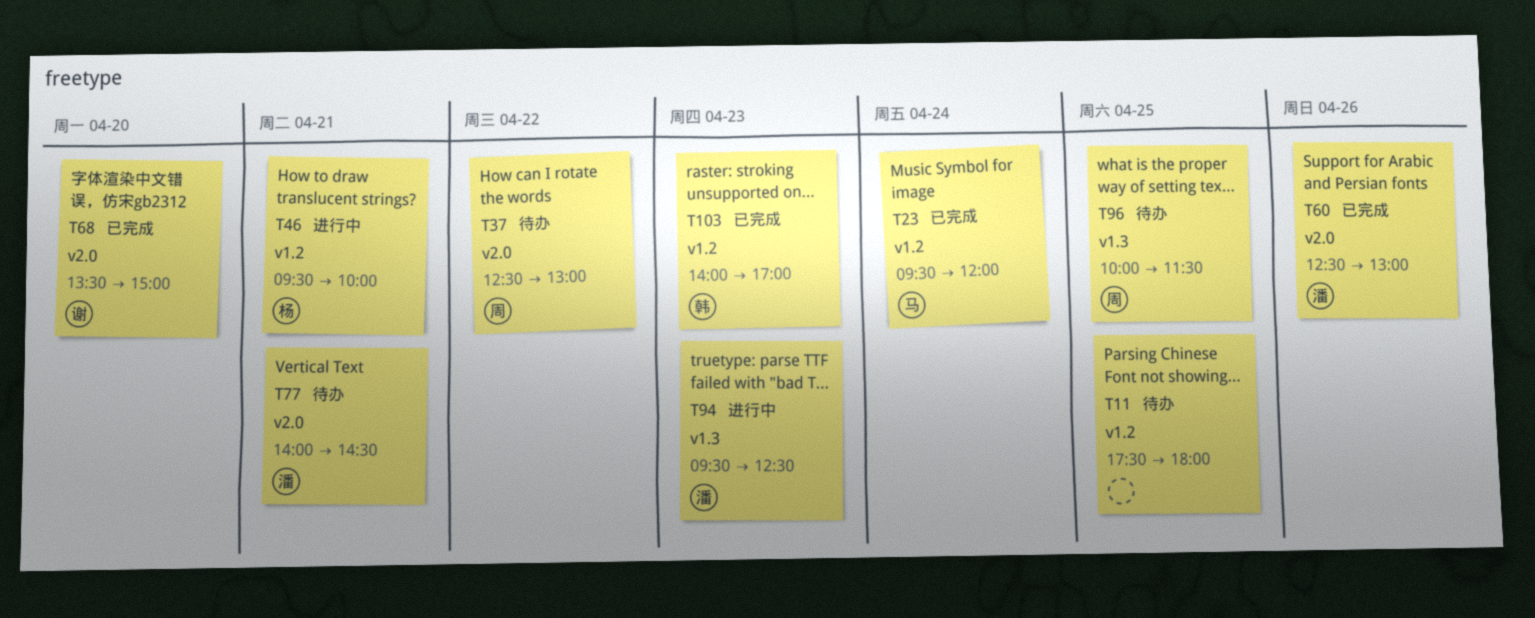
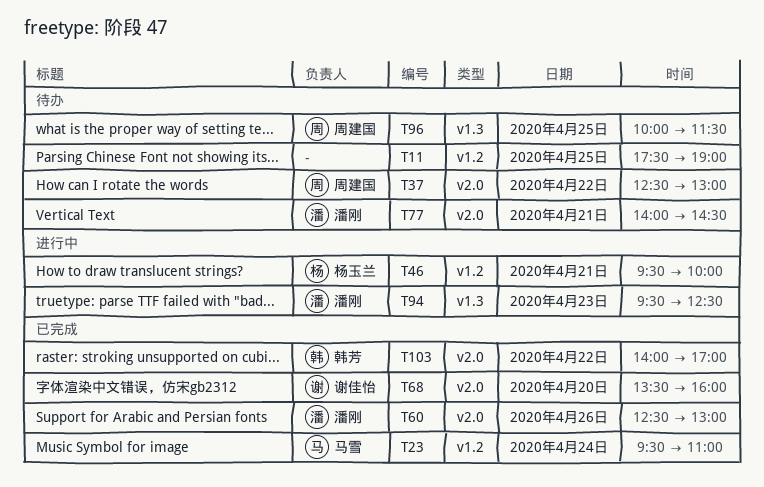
T11, ends: 18:00 -> 19:00
T23, ends: 12:00 -> 11:00
T68, ends: 15:00 -> 16:00
T103, label: v1.2 -> v2.0
T103, day: Apr 23 -> Apr 22

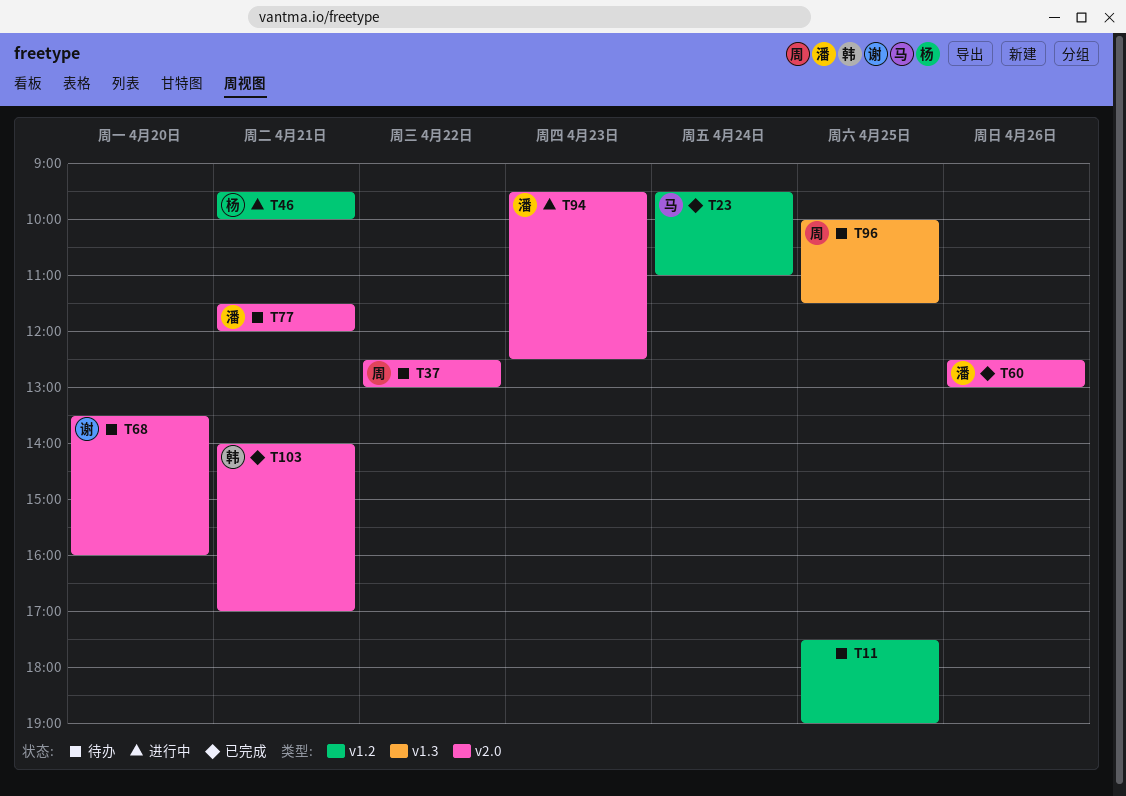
T68, status: 已完成 -> 待办
T77, begins: 14:00 -> 11:30
T77, ends: 14:30 -> 12:00
T94, label: v1.3 -> v2.0
T103, day: Apr 22 -> Apr 21

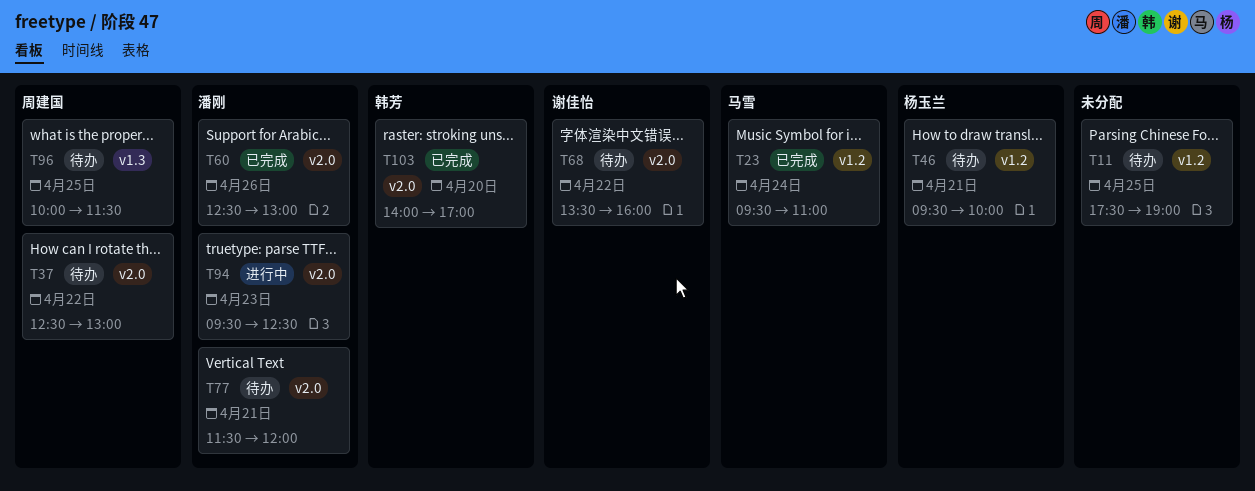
T46, status: 进行中 -> 待办
T68, day: Apr 20 -> Apr 22
T103, day: Apr 21 -> Apr 20

